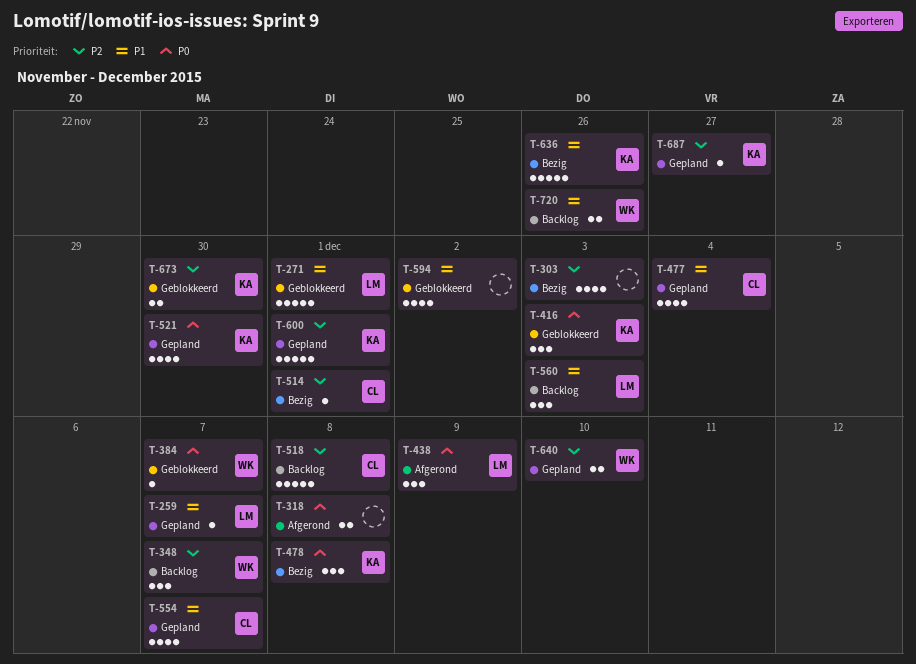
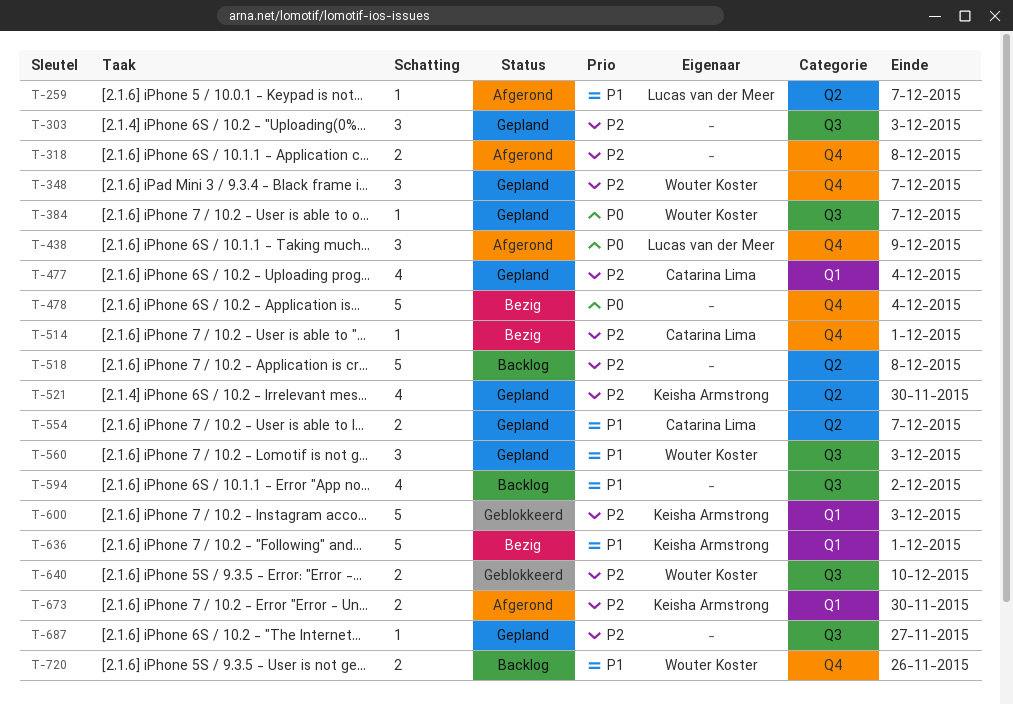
T-259, status: Gepland -> Afgerond
T-271: present -> none
T-303, status: Bezig -> Gepland
T-303, estimate: 4 -> 3
T-318, priority: P0 -> P2
T-348, status: Backlog -> Gepland
T-384, status: Geblokkeerd -> Gepland
T-416: present -> none
T-477, priority: P1 -> P2
T-478, owner: Keisha Armstrong -> none
T-478, estimate: 3 -> 5
T-478, due: Dec 8 -> Dec 4
T-518, owner: Catarina Lima -> none
T-521, priority: P0 -> P2
T-554, estimate: 4 -> 2
T-560, status: Backlog -> Gepland
T-560, owner: Lucas van der Meer -> Wouter Koster
T-594, status: Geblokkeerd -> Backlog
T-600, status: Gepland -> Geblokkeerd
T-600, due: Dec 1 -> Dec 3
T-636, due: Nov 26 -> Dec 1
T-640, status: Gepland -> Geblokkeerd
T-673, status: Geblokkeerd -> Afgerond
T-687, owner: Keisha Armstrong -> none

